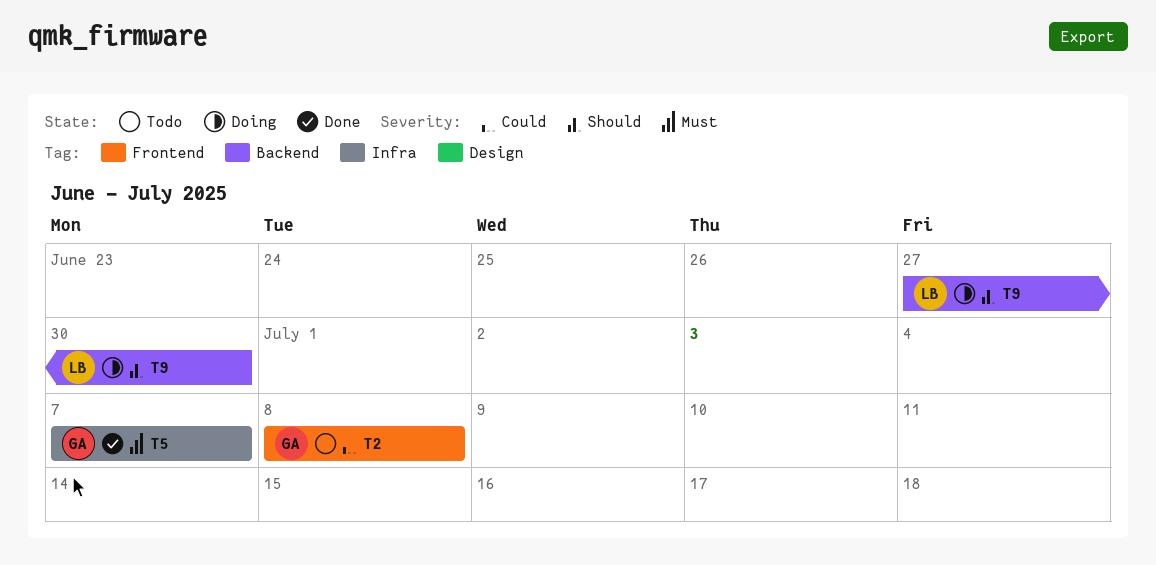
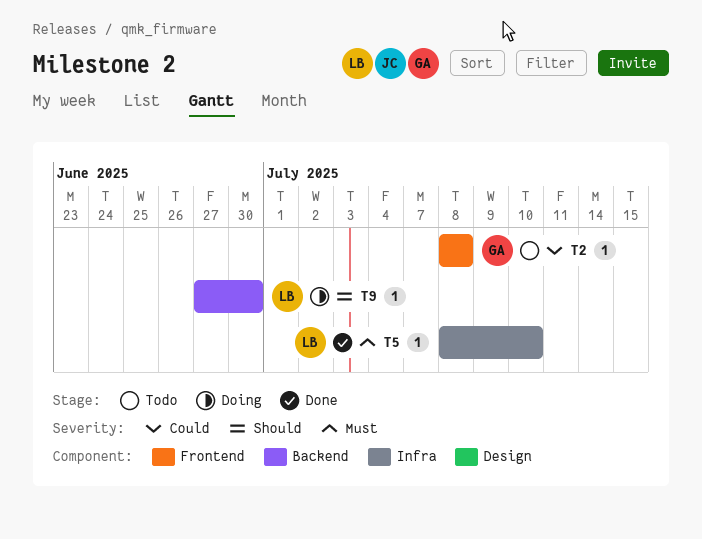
T5, owner: GA -> LB
T5, start: Jul 7 -> Jul 8
T5, due: Jul 7 -> Jul 10

